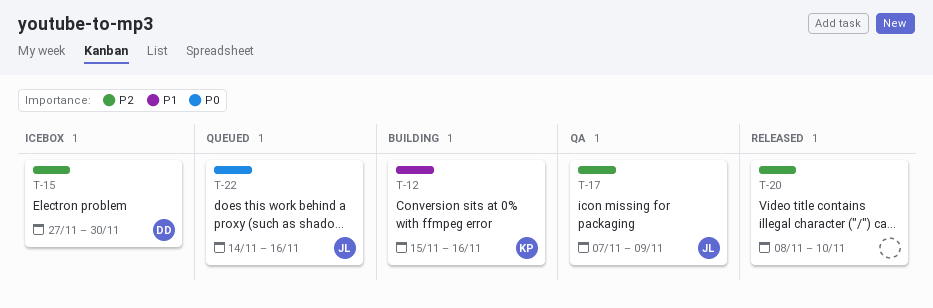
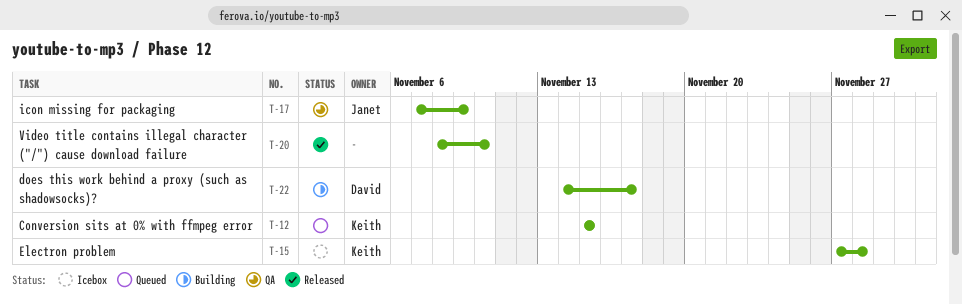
T-12, status: Building -> Queued
T-12, due: Nov 16 -> Nov 15
T-15, owner: David -> Keith
T-15, due: Nov 30 -> Nov 28
T-22, status: Queued -> Building
T-22, owner: Janet -> David
T-22, due: Nov 16 -> Nov 17

